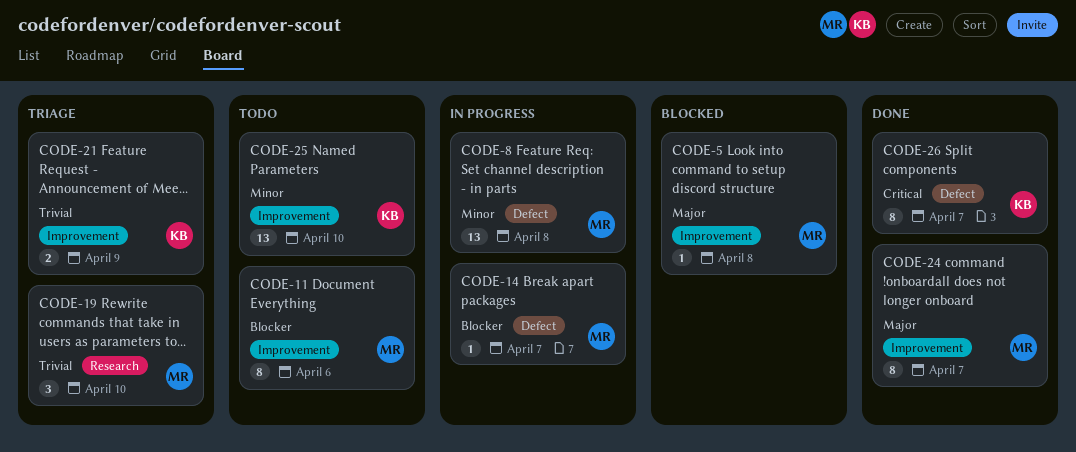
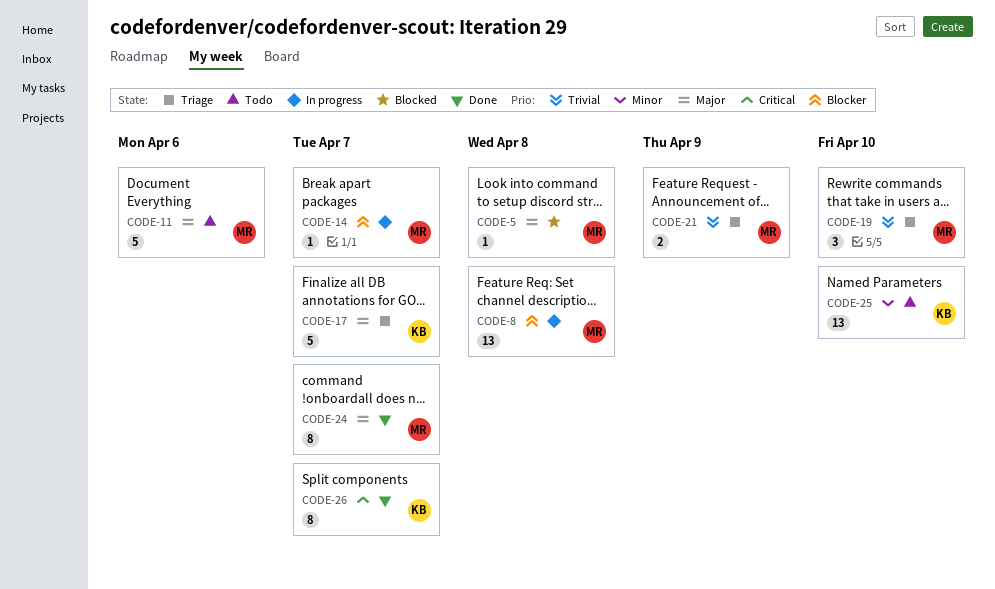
CODE-8, priority: Minor -> Blocker
CODE-11, priority: Blocker -> Major
CODE-11, estimate: 8 -> 5
CODE-17: none -> present
CODE-21, owner: KB -> MR

